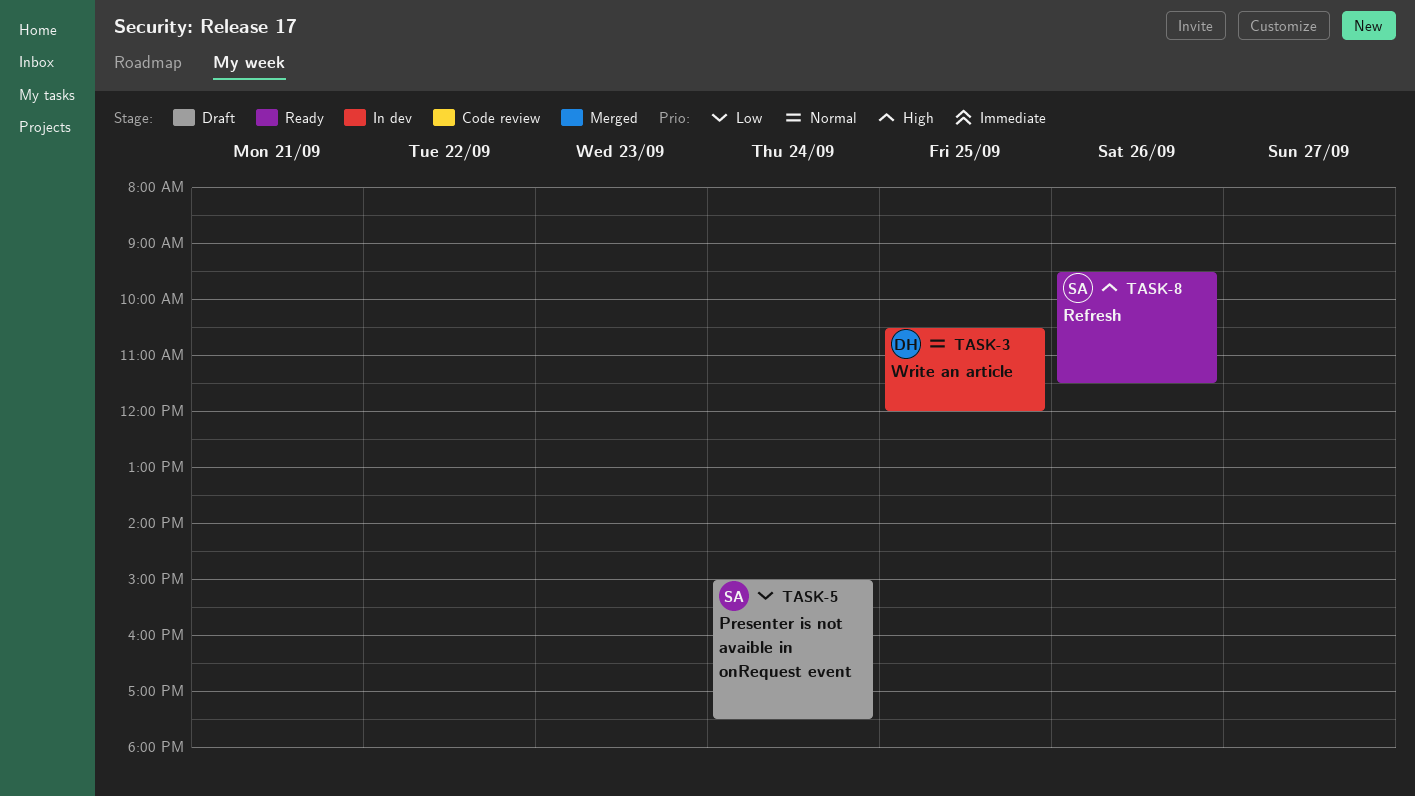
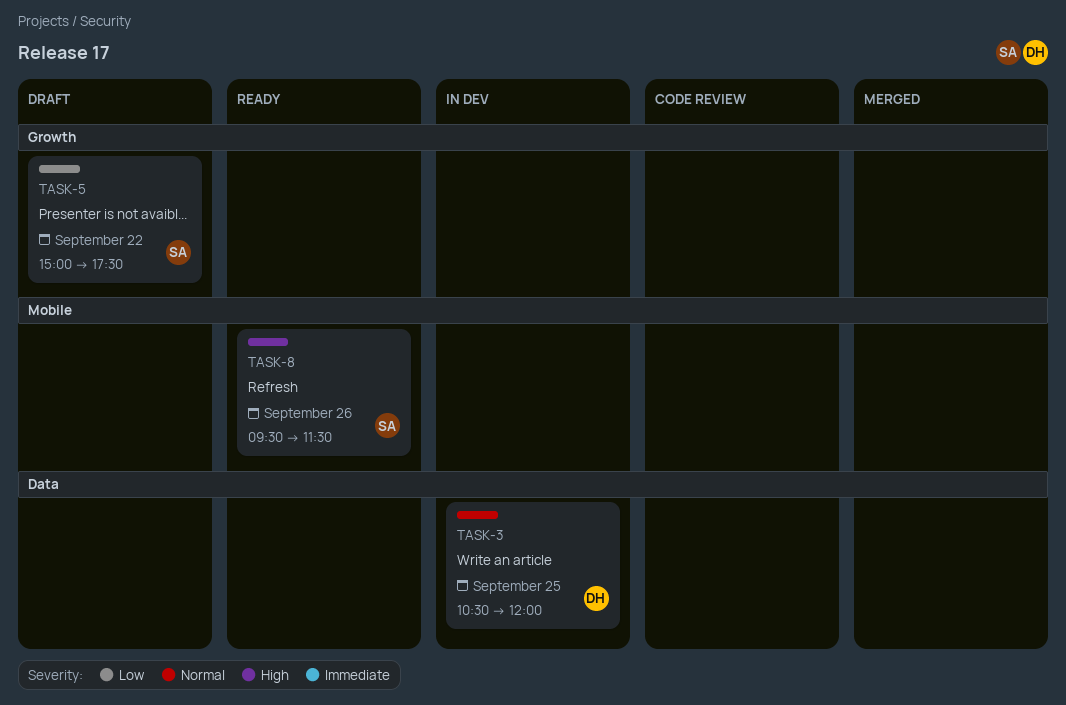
TASK-5, day: Sep 24 -> Sep 22

